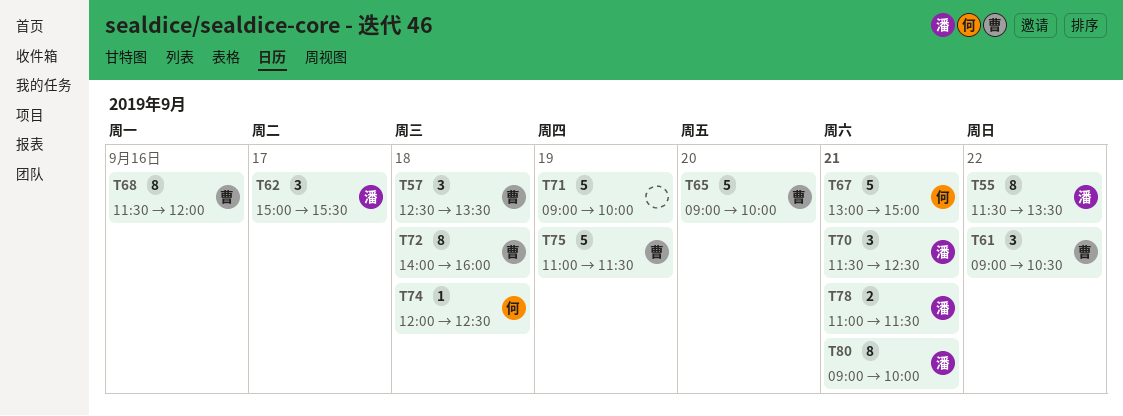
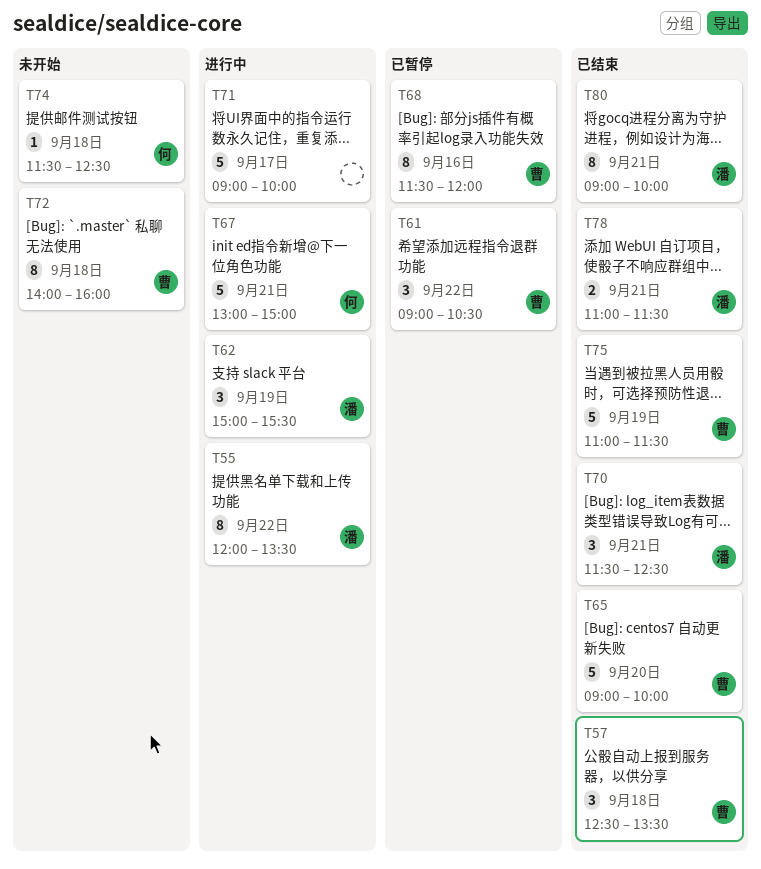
T55, begins: 11:30 -> 12:00
T62, day: Sep 17 -> Sep 19
T71, day: Sep 19 -> Sep 17
T74, begins: 12:00 -> 11:30

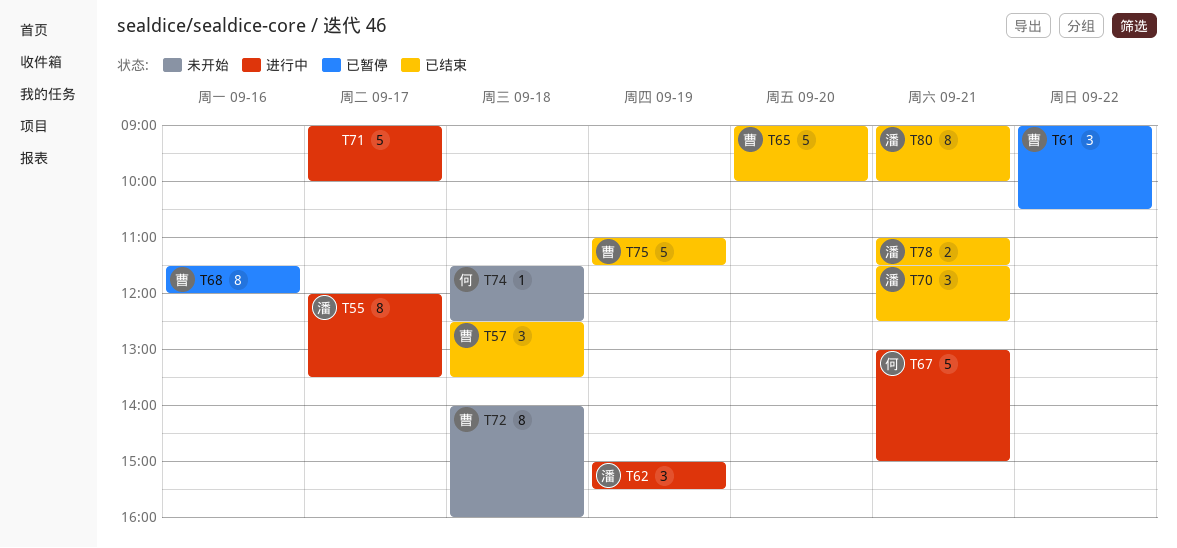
T55, day: Sep 22 -> Sep 17

